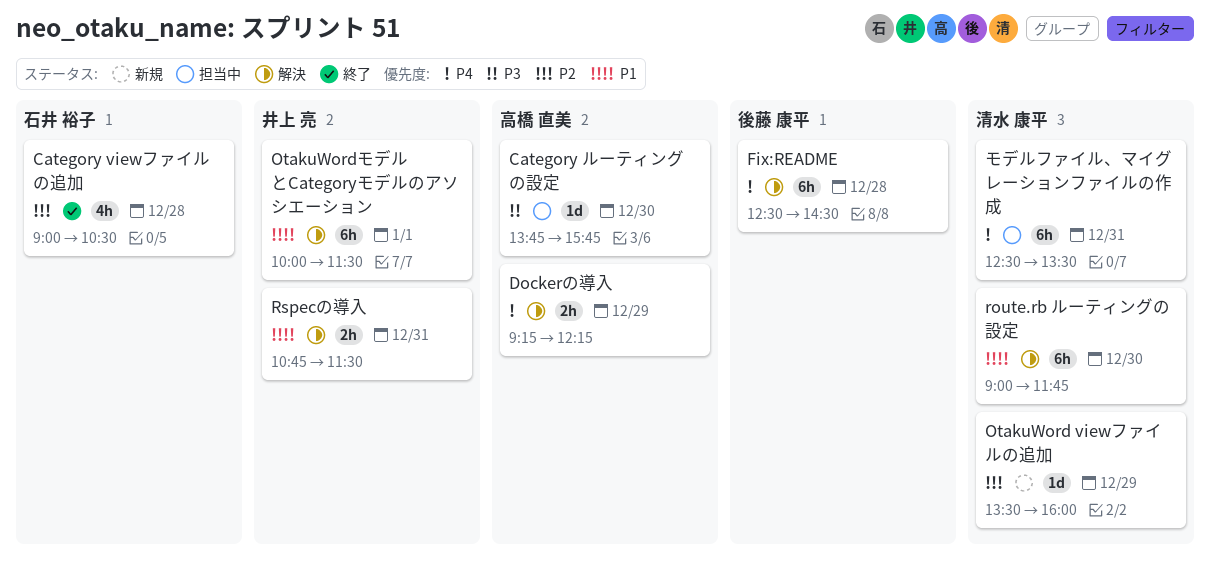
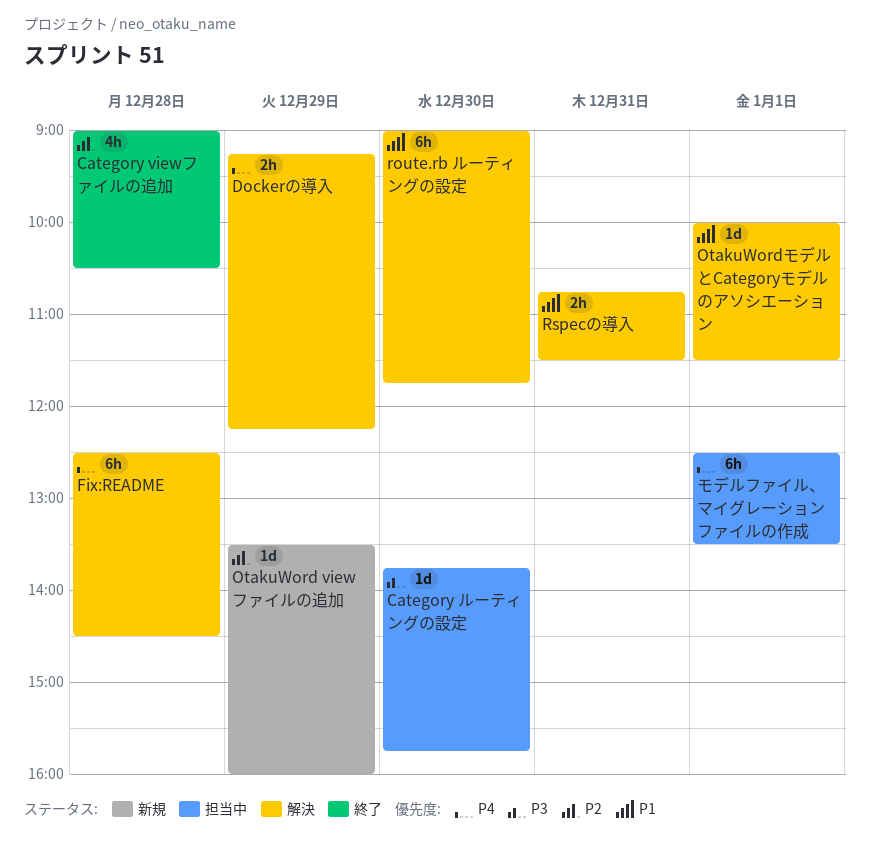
OtakuWordモデルとCategoryモデルのアソシエーション, estimate: 6h -> 1d
モデルファイル、マイグレーションファイルの作成, day: Dec 31 -> Jan 1

